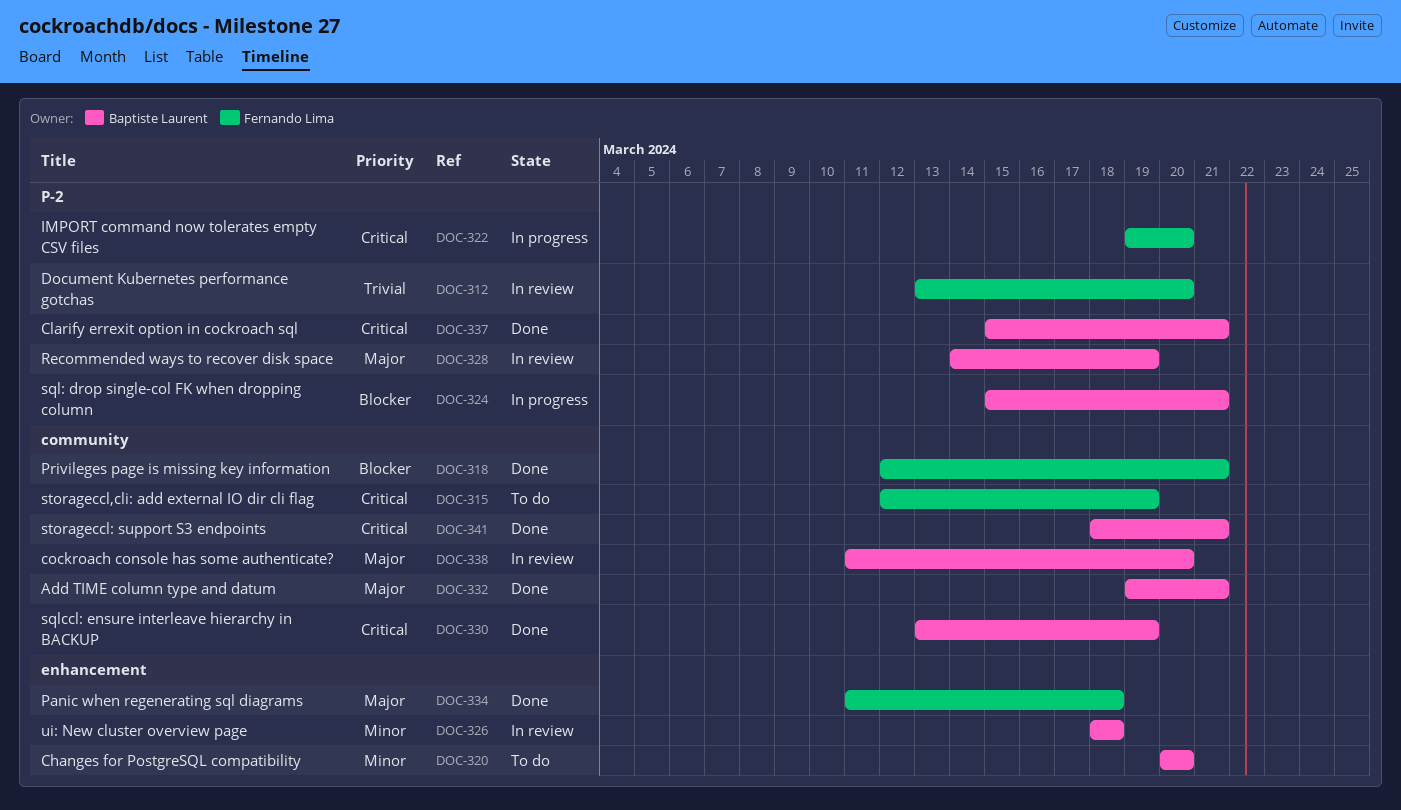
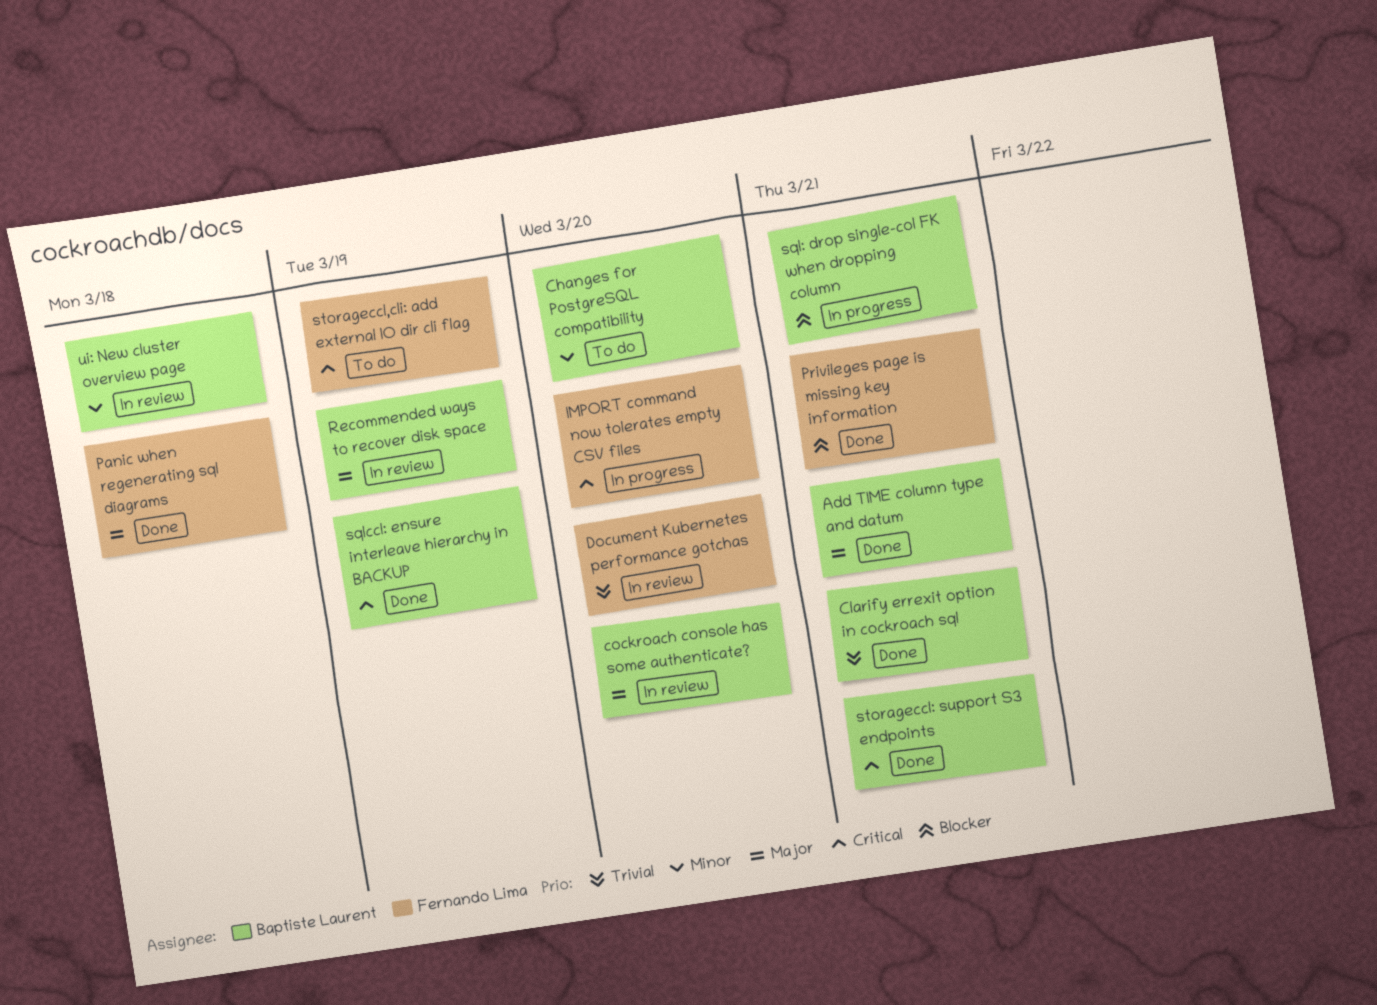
Clarify errexit option in cockroach sql, priority: Critical -> Trivial

